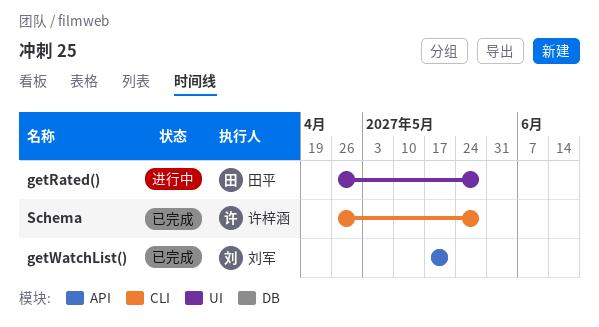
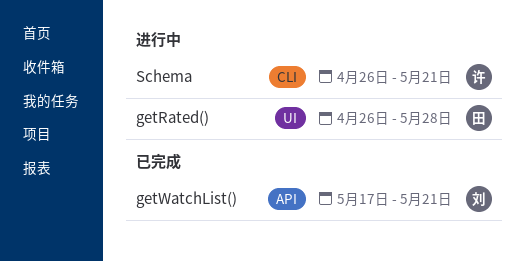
Schema, status: 已完成 -> 进行中
Schema, due: May 28 -> May 21

